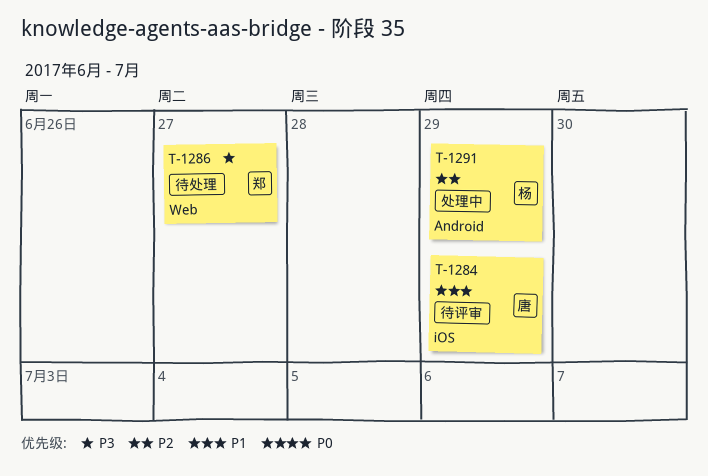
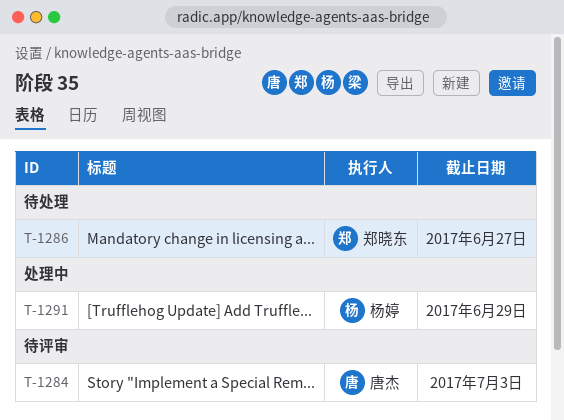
T-1284, due: Jun 29 -> Jul 3

